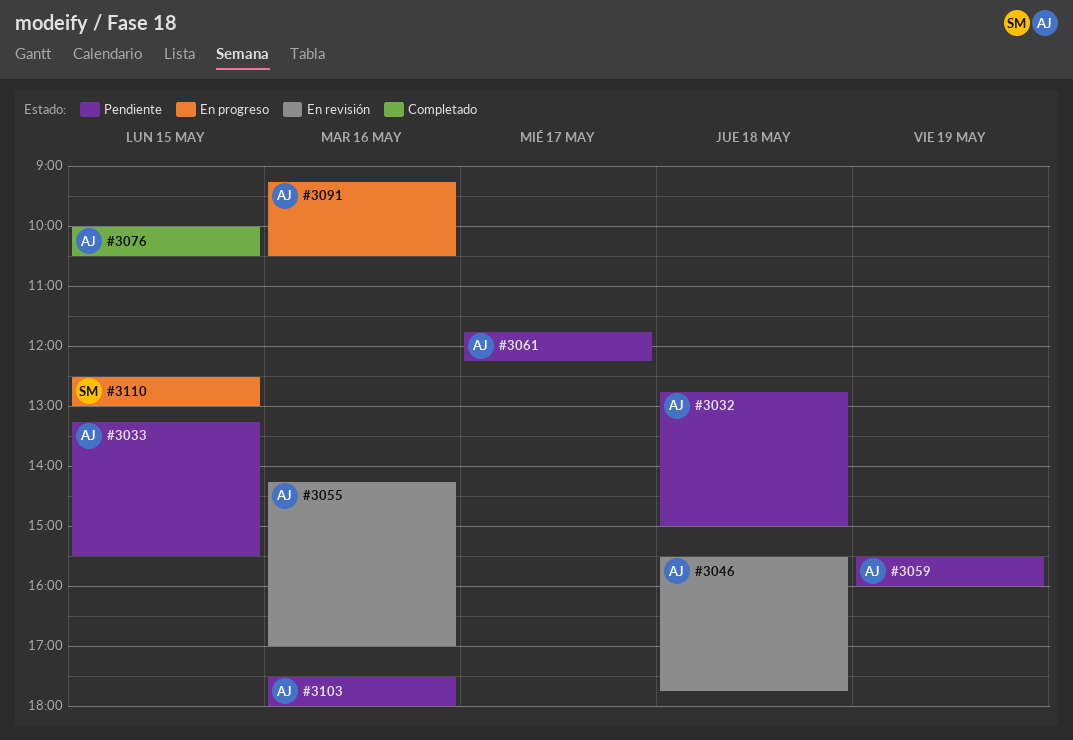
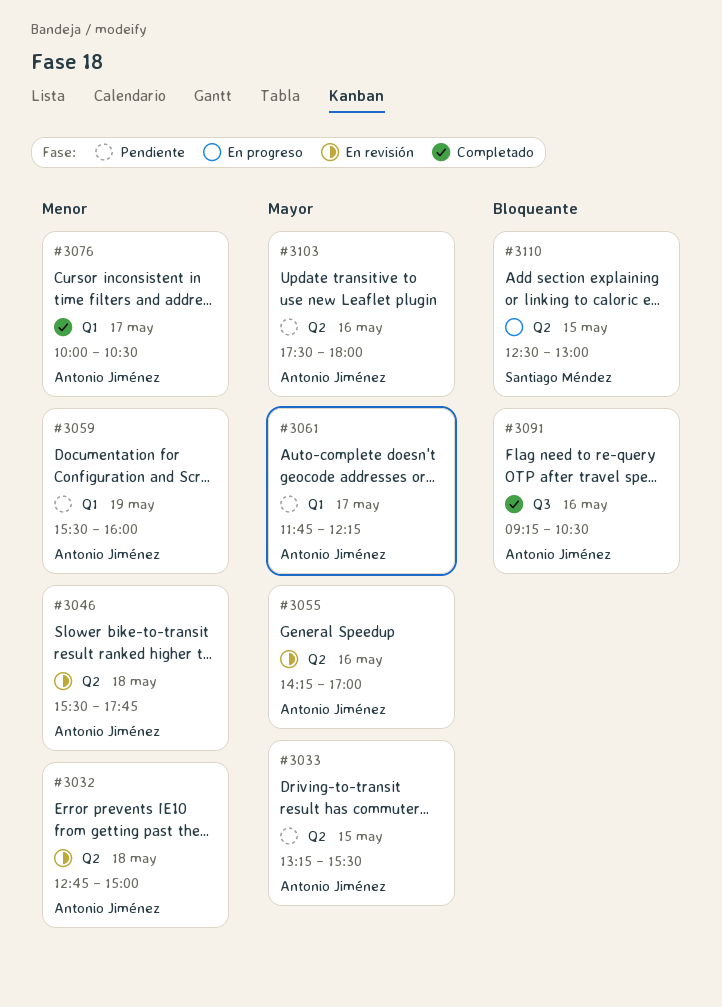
#3032, status: Pendiente -> En revisión
#3076, day: May 15 -> May 17
#3091, status: En progreso -> Completado

